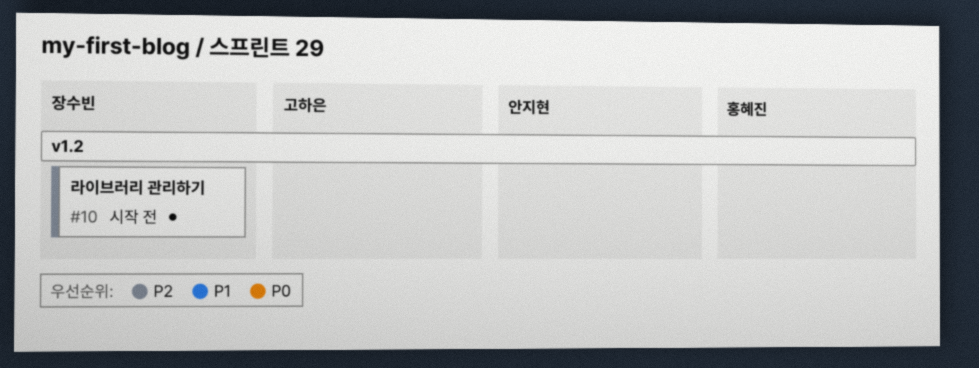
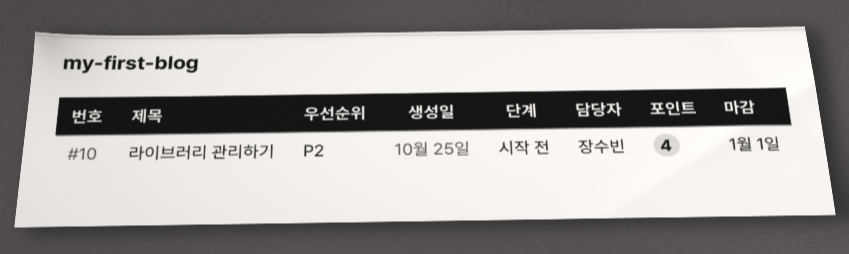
#10, estimate: 1 -> 4

